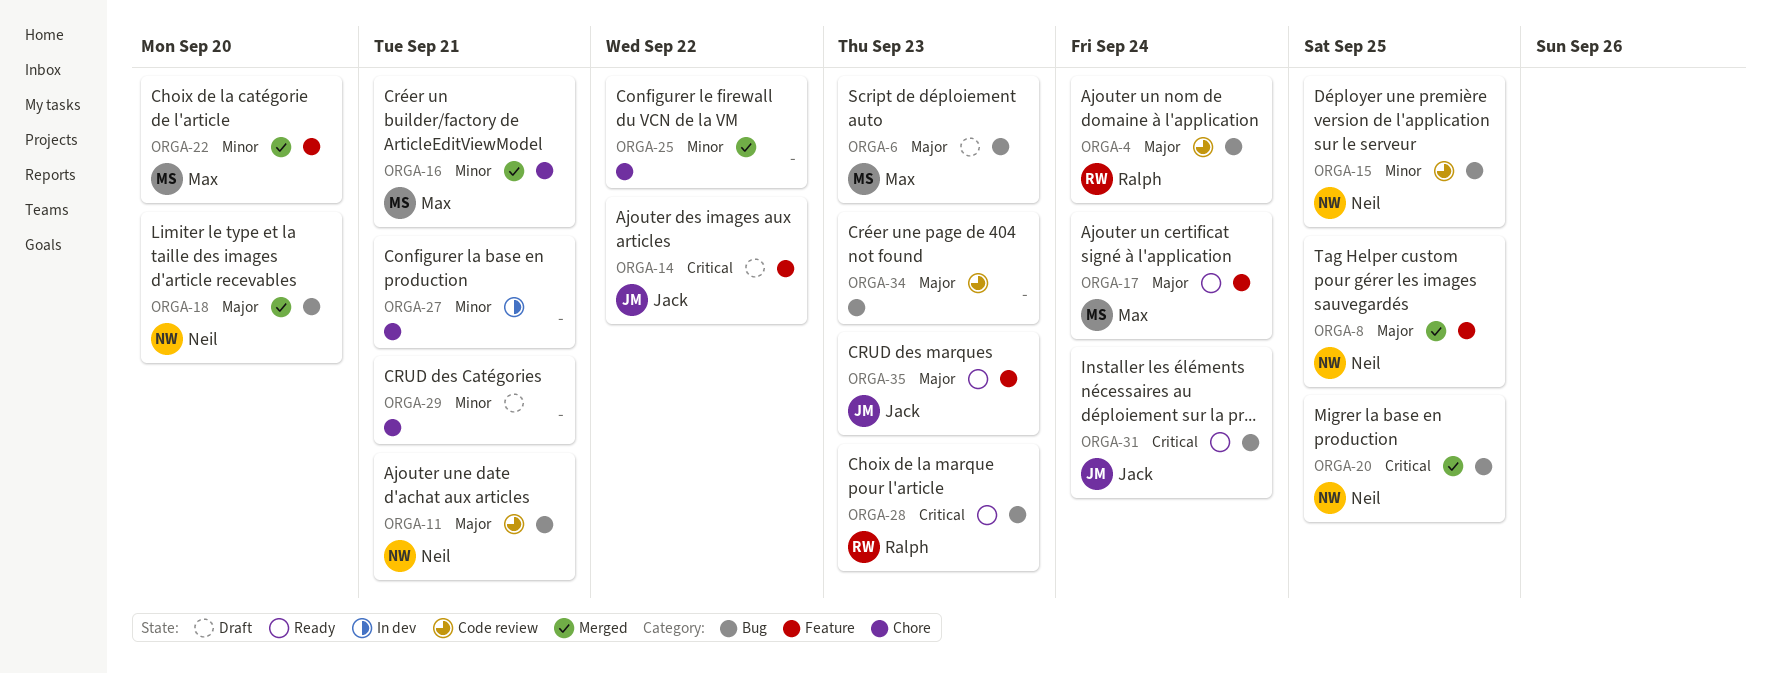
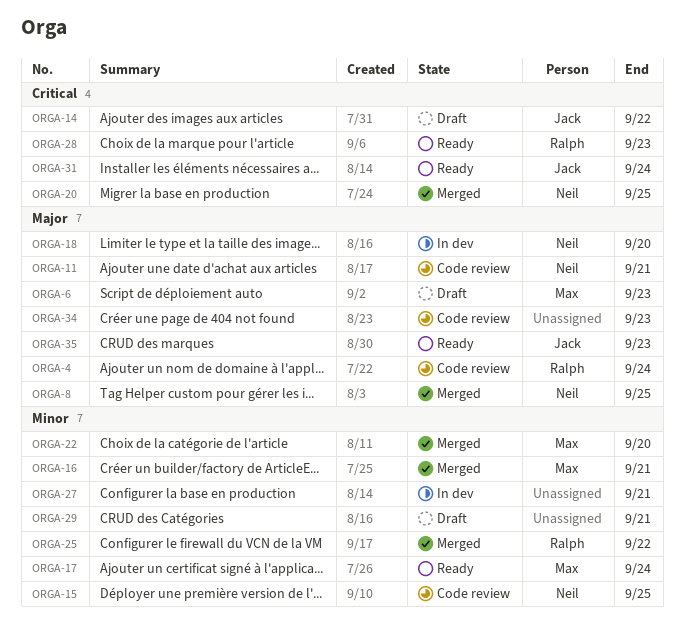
ORGA-17, priority: Major -> Minor
ORGA-18, status: Merged -> In dev
ORGA-25, owner: none -> Ralph

